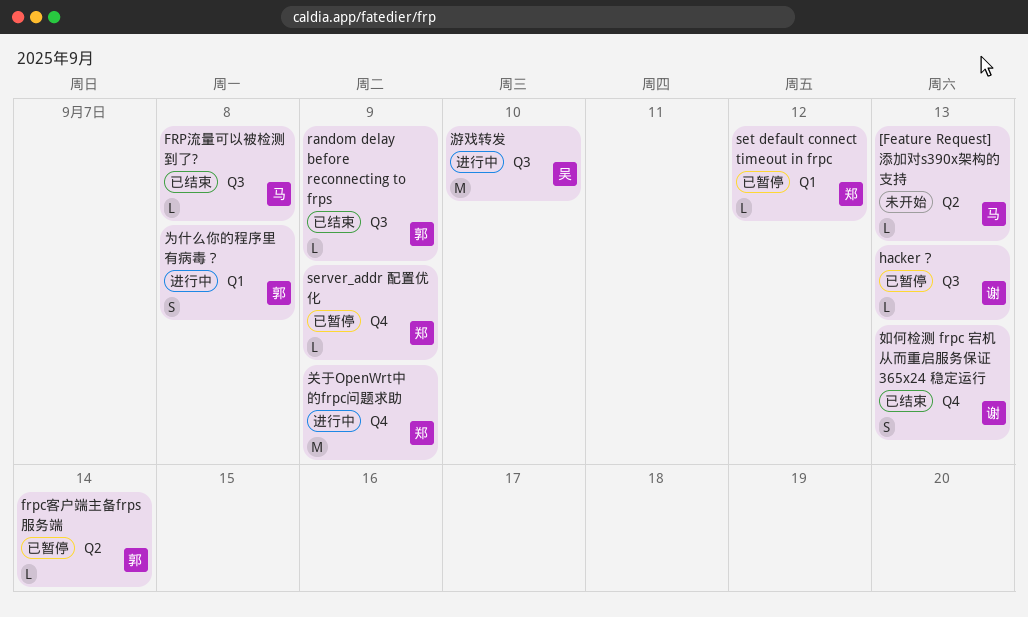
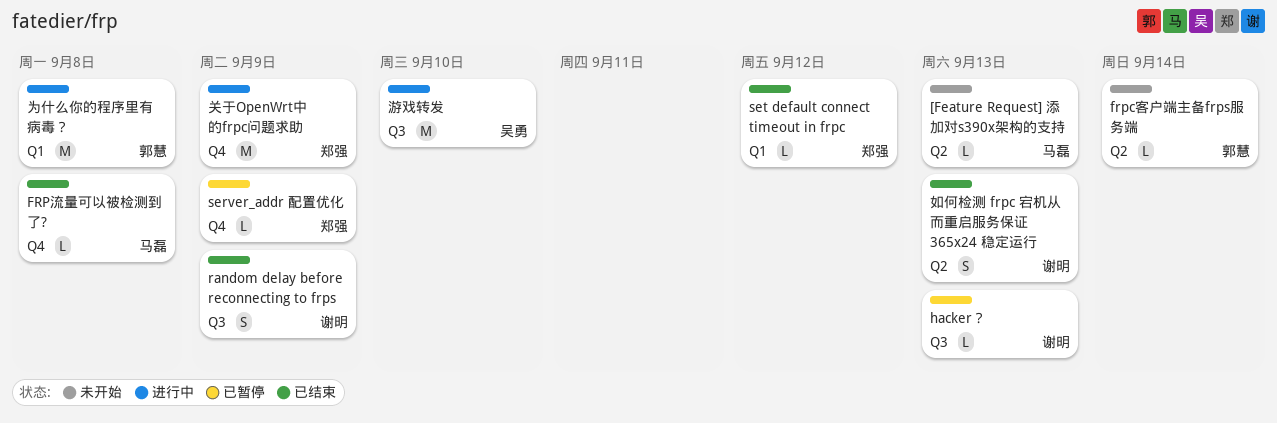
frpc客户端主备frps服务端, status: 已暂停 -> 未开始
FRP流量可以被检测到了?, label: Q3 -> Q4
random delay before reconnecting to frps, owner: 郭慧 -> 谢明
random delay before reconnecting to frps, estimate: L -> S
set default connect timeout in frpc, status: 已暂停 -> 已结束
为什么你的程序里有病毒？, estimate: S -> M
如何检测 frpc 宕机从而重启服务保证 365x24 稳定运行, label: Q4 -> Q2

